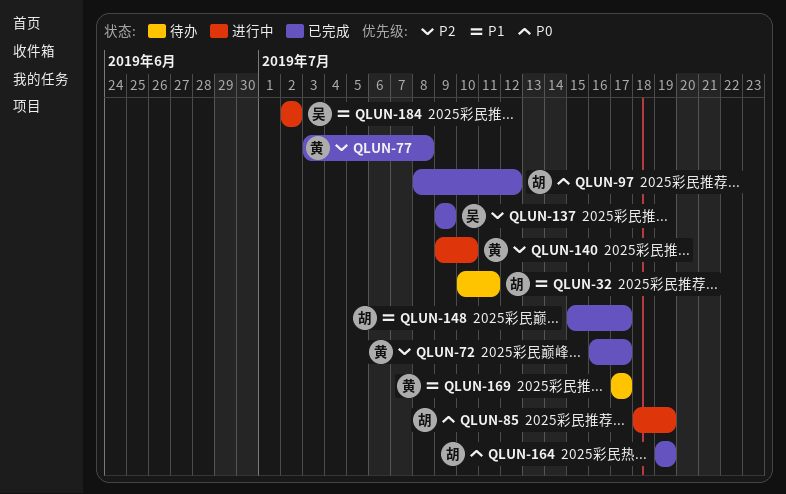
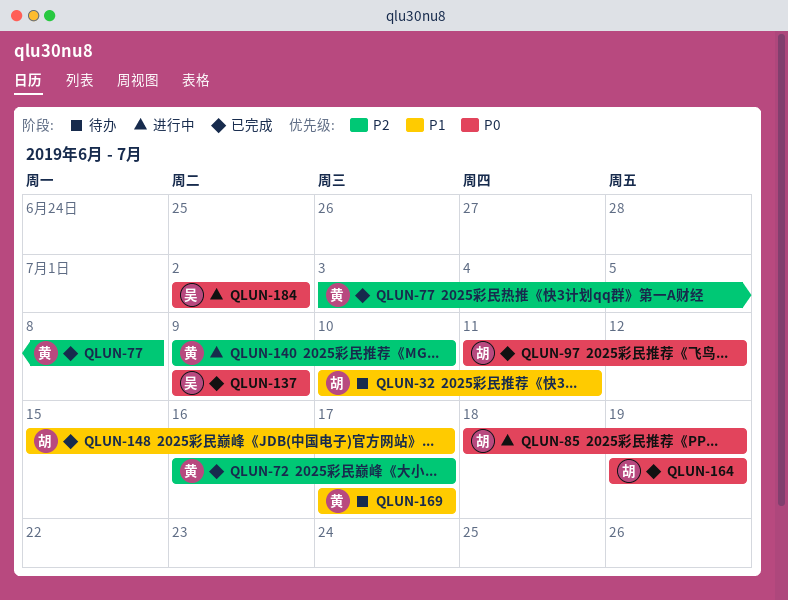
QLUN-97, start: Jul 8 -> Jul 11
QLUN-137, priority: P2 -> P0
QLUN-184, priority: P1 -> P0

